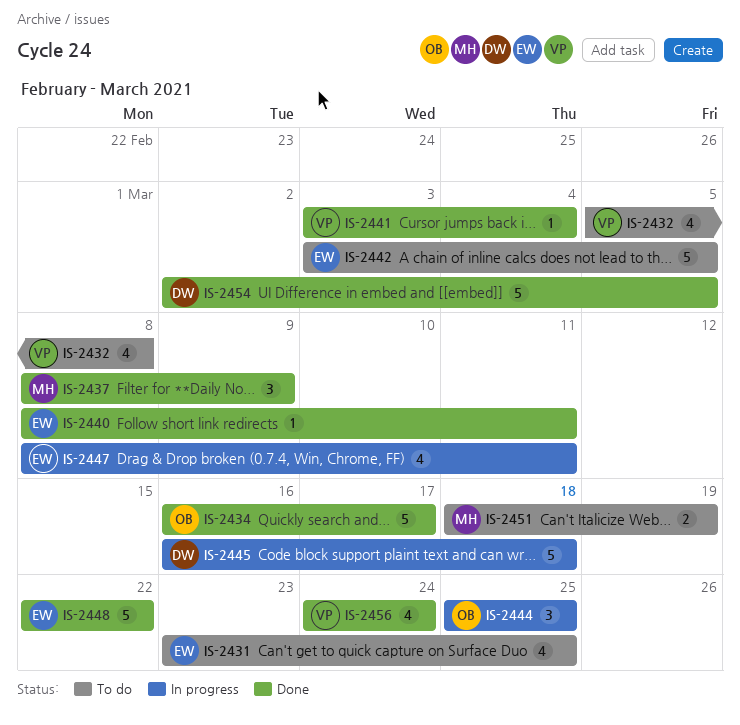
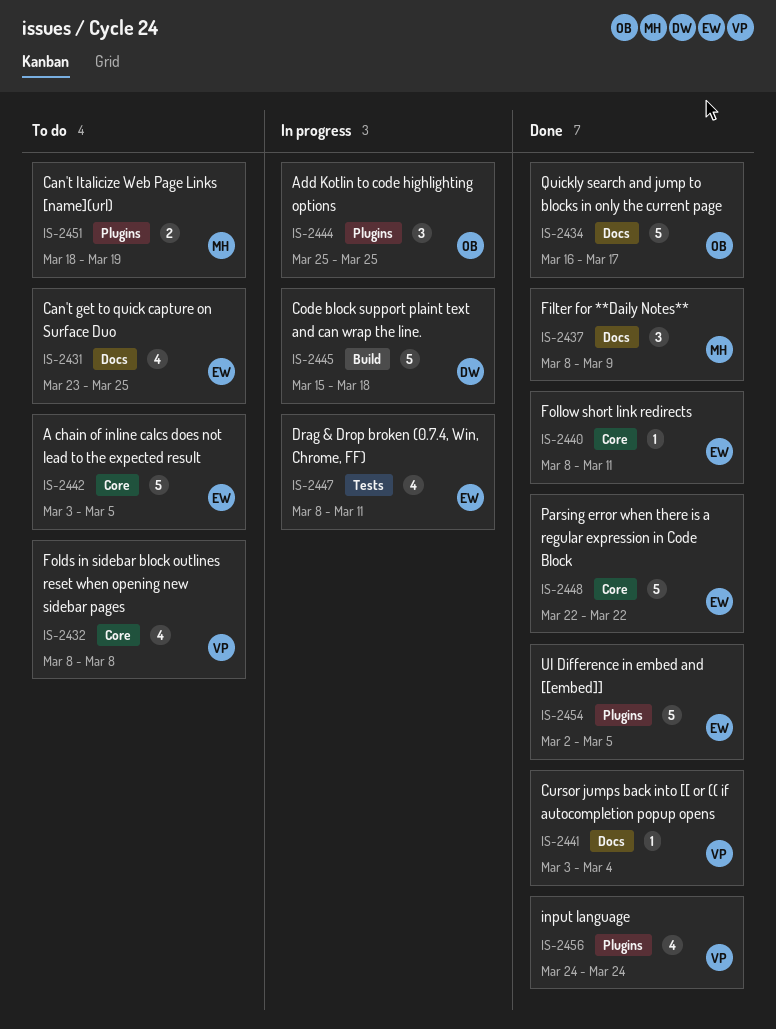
IS-2432, start: Mar 5 -> Mar 8
IS-2445, start: Mar 16 -> Mar 15
IS-2454, owner: DW -> EW

